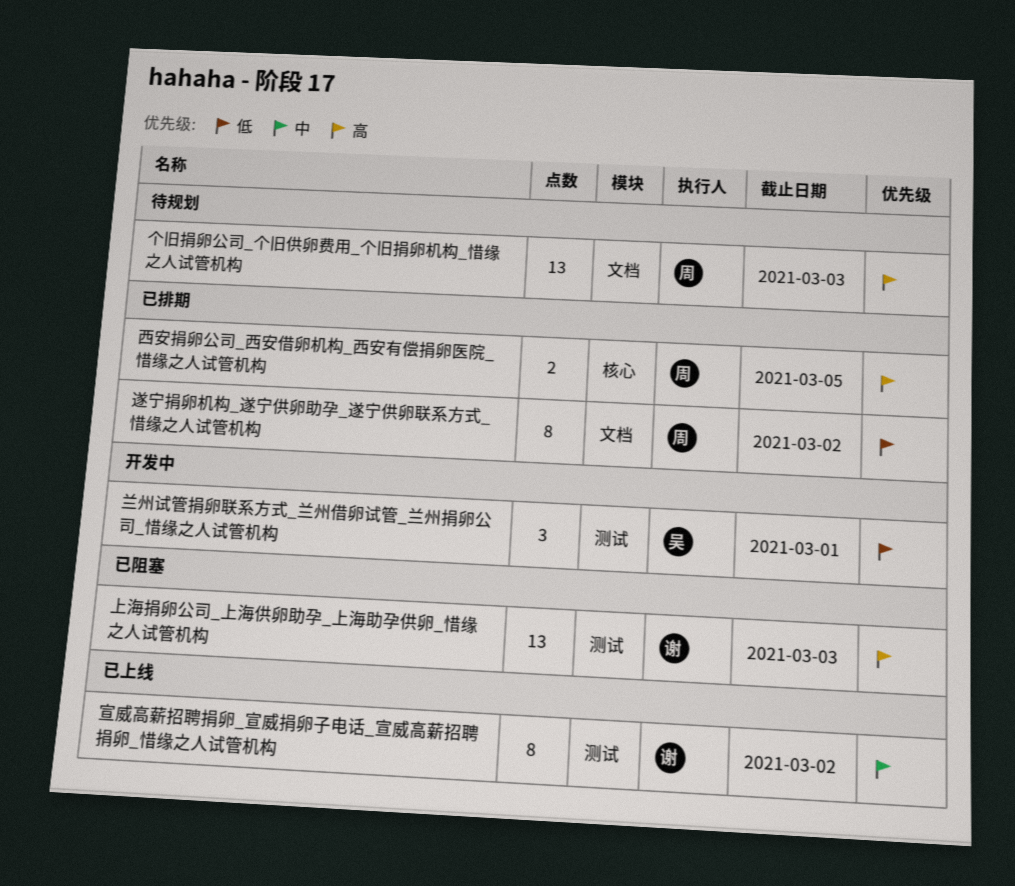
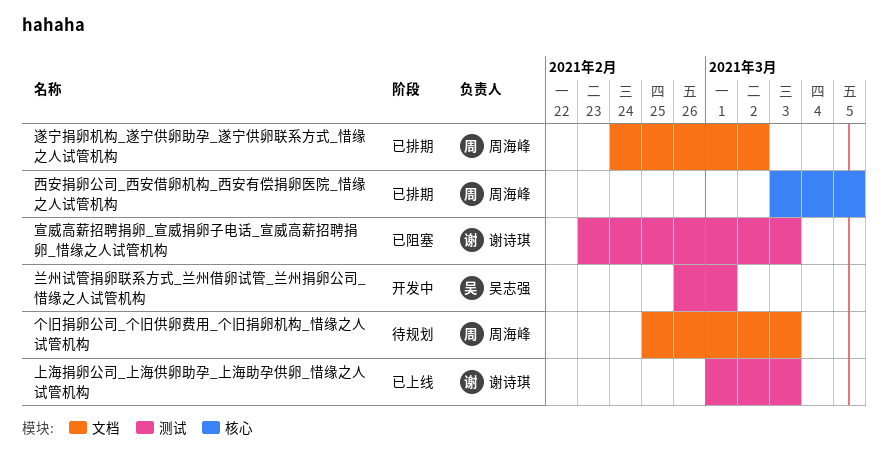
上海捐卵公司_上海供卵助孕_上海助孕供卵_惜缘之人试管机构, status: 已阻塞 -> 已上线
宣威高薪招聘捐卵_宣威捐卵子电话_宣威高薪招聘捐卵_惜缘之人试管机构, status: 已上线 -> 已阻塞
宣威高薪招聘捐卵_宣威捐卵子电话_宣威高薪招聘捐卵_惜缘之人试管机构, due: Mar 2 -> Mar 3

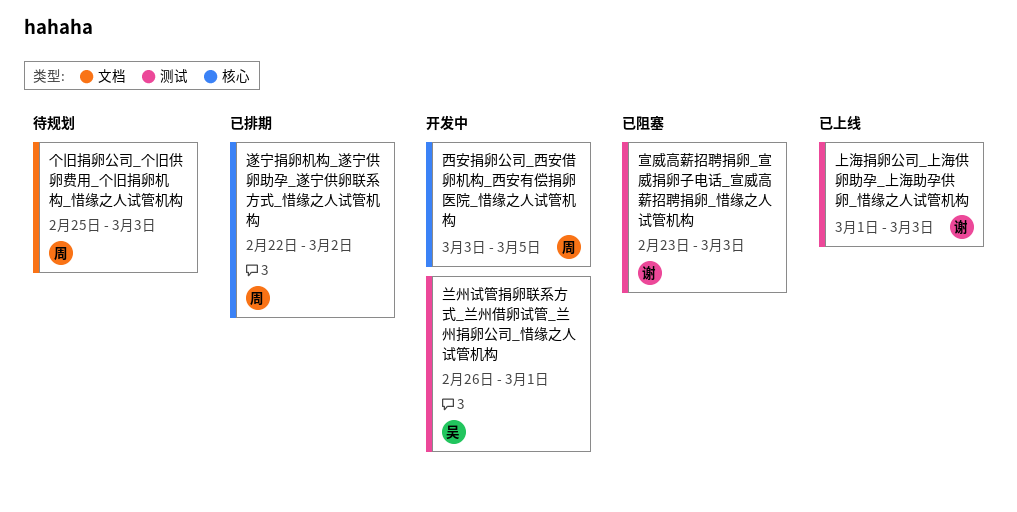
西安捐卵公司_西安借卵机构_西安有偿捐卵医院_惜缘之人试管机构, status: 已排期 -> 开发中
遂宁捐卵机构_遂宁供卵助孕_遂宁供卵联系方式_惜缘之人试管机构, label: 文档 -> 核心
遂宁捐卵机构_遂宁供卵助孕_遂宁供卵联系方式_惜缘之人试管机构, start: Feb 24 -> Feb 22

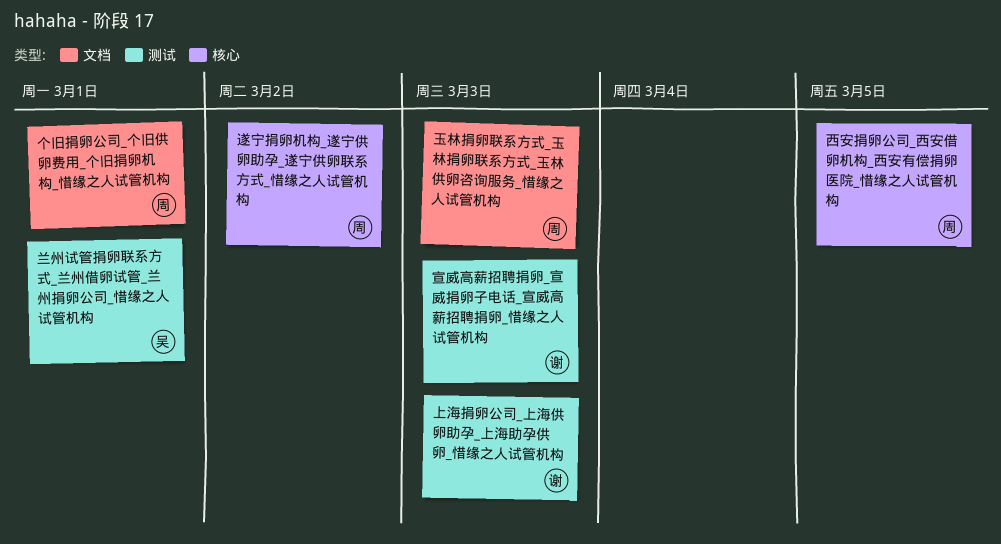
个旧捐卵公司_个旧供卵费用_个旧捐卵机构_惜缘之人试管机构, due: Mar 3 -> Mar 1
玉林捐卵联系方式_玉林捐卵联系方式_玉林供卵咨询服务_惜缘之人试管机构: none -> present

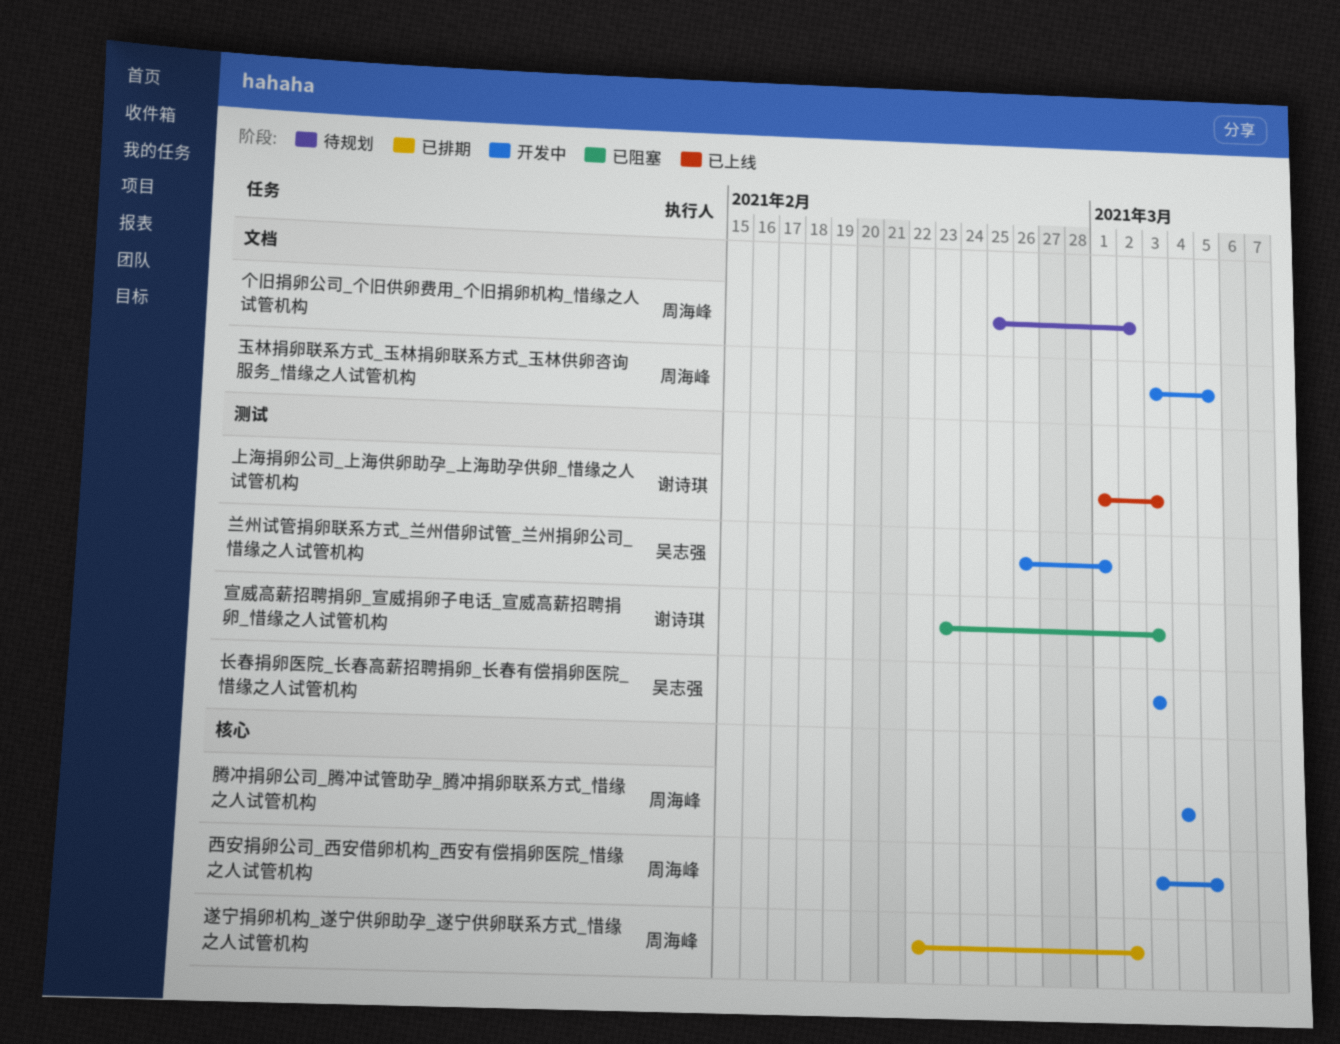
个旧捐卵公司_个旧供卵费用_个旧捐卵机构_惜缘之人试管机构, due: Mar 1 -> Mar 2
玉林捐卵联系方式_玉林捐卵联系方式_玉林供卵咨询服务_惜缘之人试管机构, due: Mar 3 -> Mar 5
腾冲捐卵公司_腾冲试管助孕_腾冲捐卵联系方式_惜缘之人试管机构: none -> present
长春捐卵医院_长春高薪招聘捐卵_长春有偿捐卵医院_惜缘之人试管机构: none -> present

